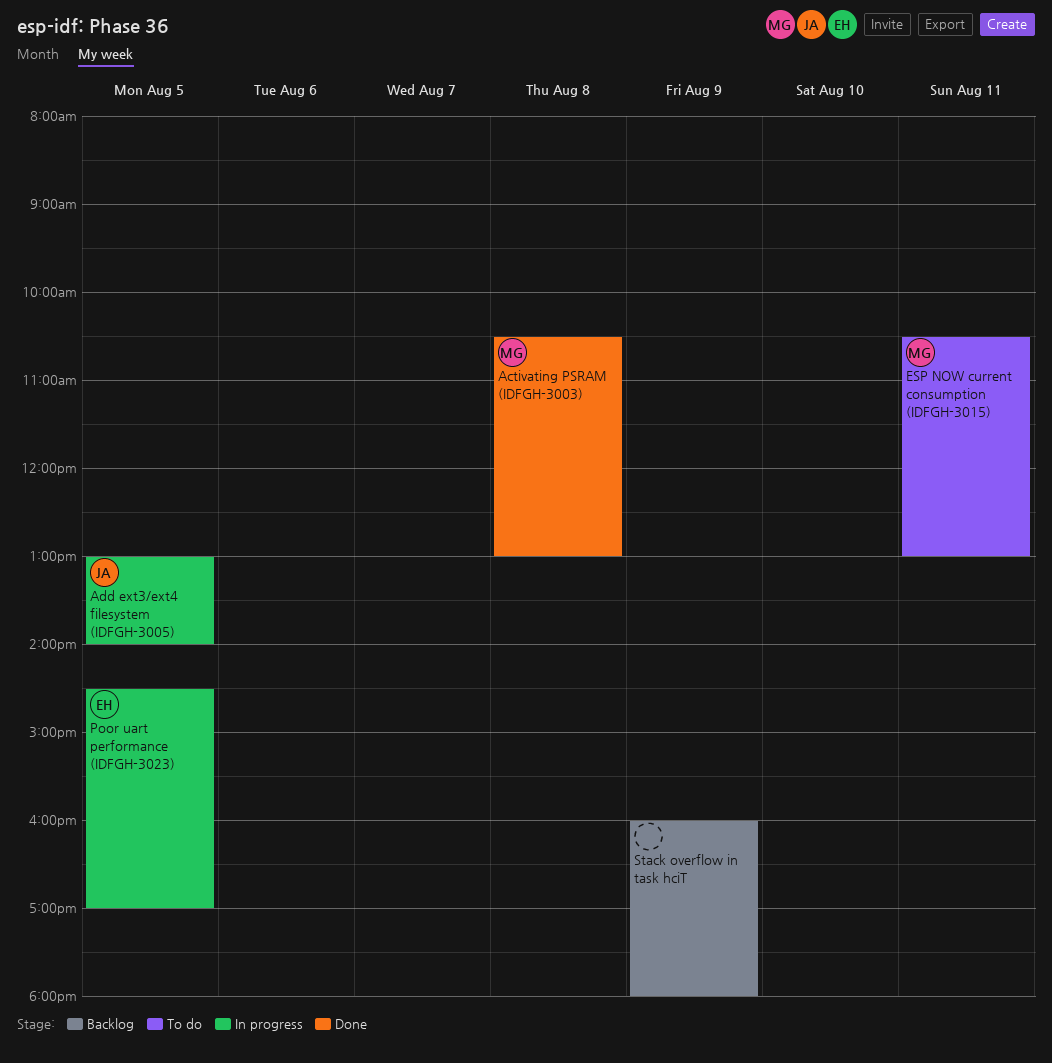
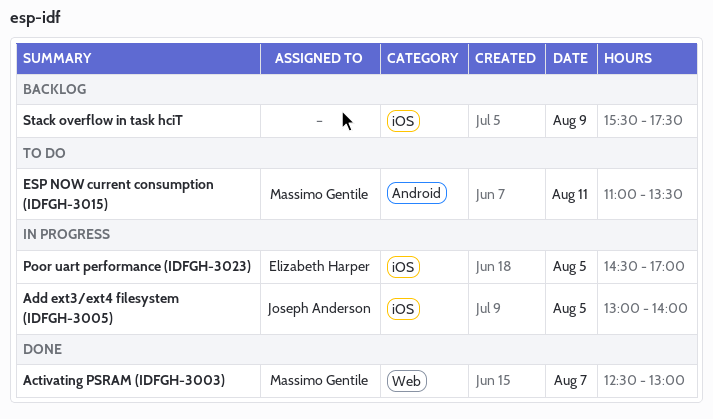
Activating PSRAM (IDFGH-3003), day: Aug 8 -> Aug 7
Activating PSRAM (IDFGH-3003), begins: 10:30 -> 12:30
ESP NOW current consumption (IDFGH-3015), begins: 10:30 -> 11:00
ESP NOW current consumption (IDFGH-3015), ends: 13:00 -> 13:30
Stack overflow in task hciT, begins: 16:00 -> 15:30
Stack overflow in task hciT, ends: 18:00 -> 17:30

